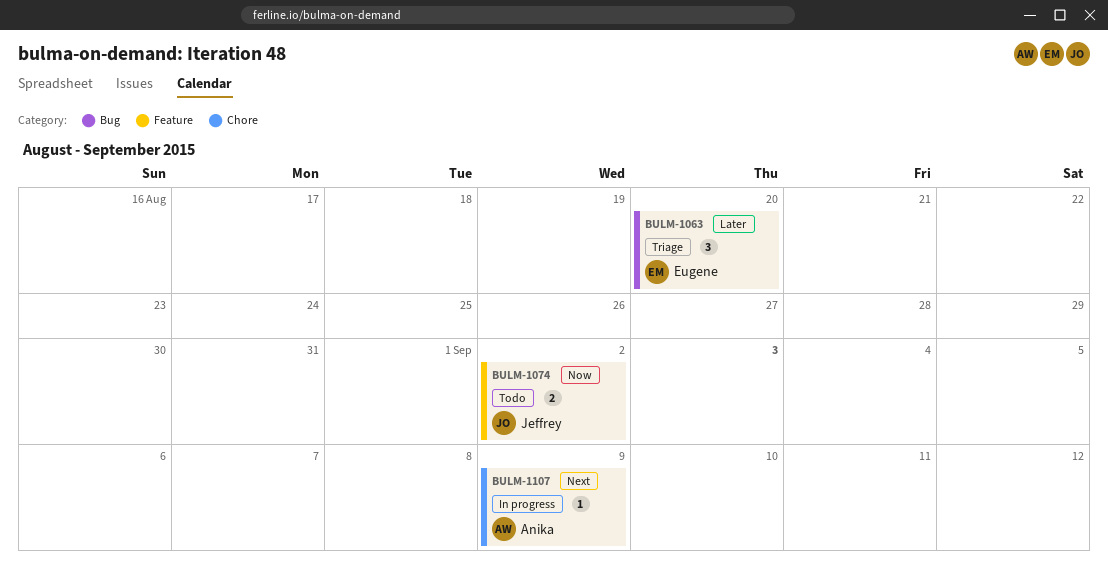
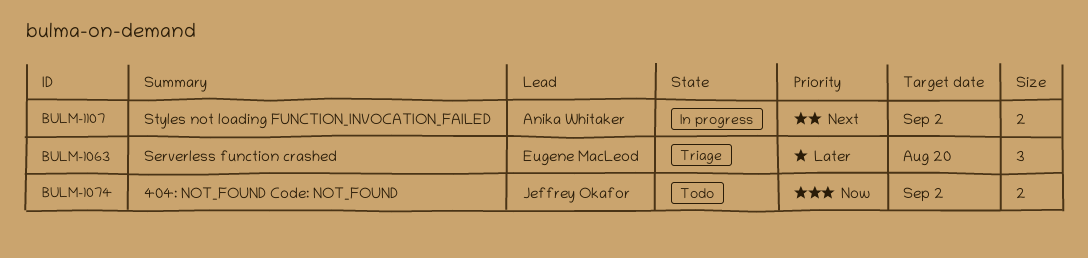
BULM-1107, estimate: 1 -> 2
BULM-1107, due: Sep 9 -> Sep 2

